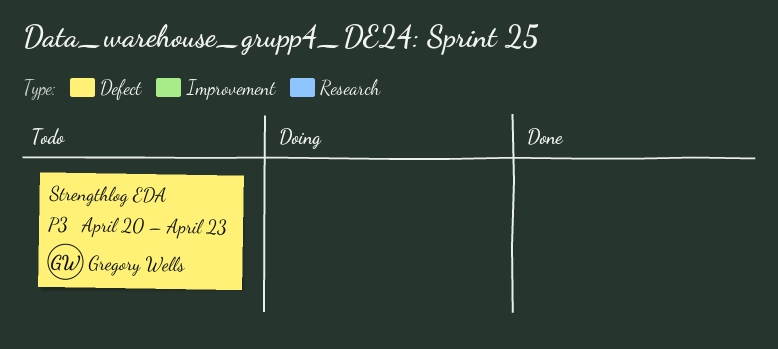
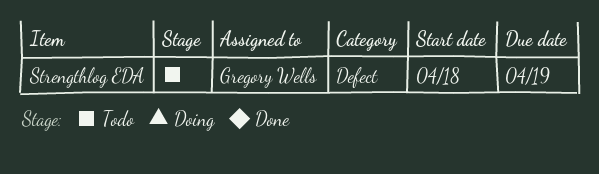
Strengthlog EDA, start: Apr 20 -> Apr 18
Strengthlog EDA, due: Apr 23 -> Apr 19

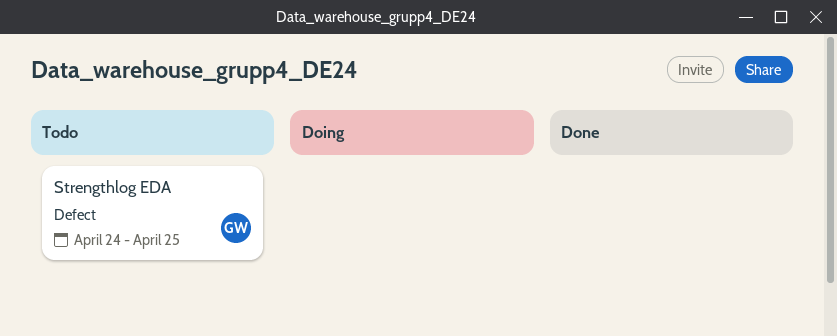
Strengthlog EDA, start: Apr 18 -> Apr 24
Strengthlog EDA, due: Apr 19 -> Apr 25

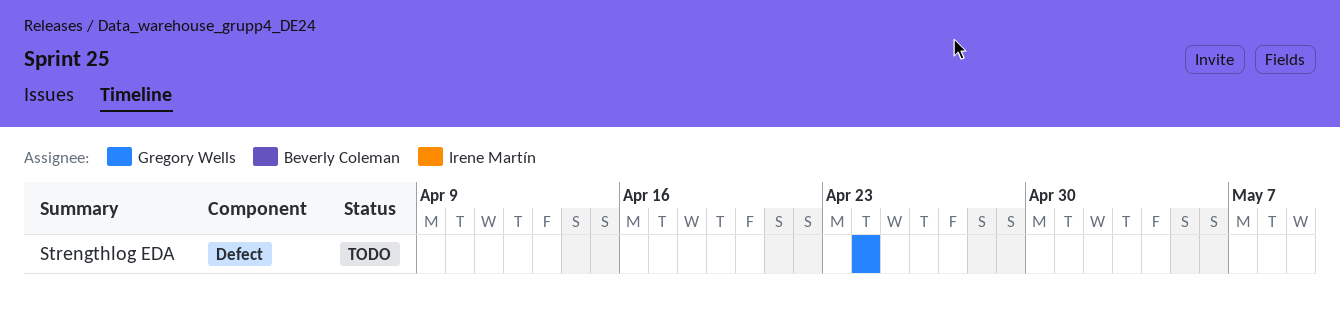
Strengthlog EDA, due: Apr 25 -> Apr 24

